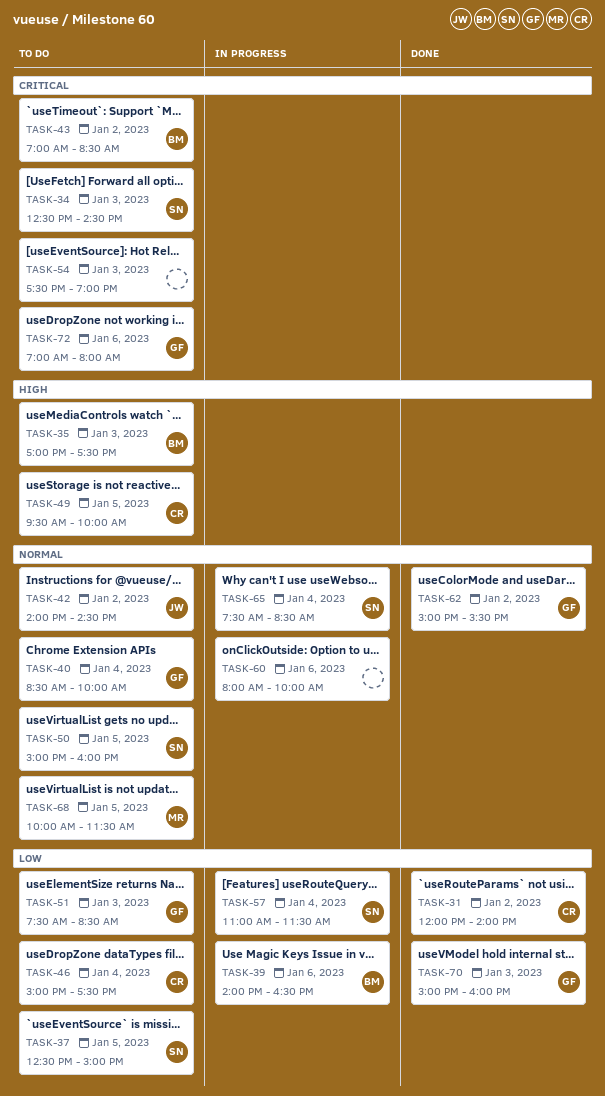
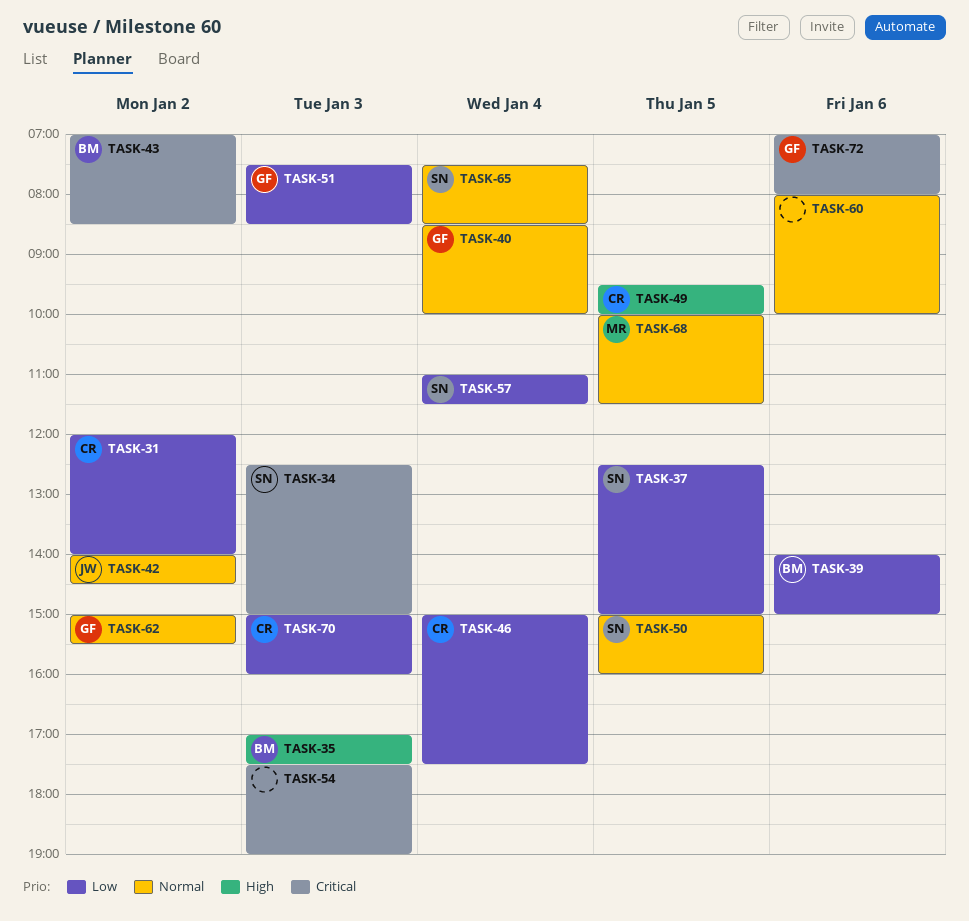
TASK-34, ends: 14:30 -> 15:00
TASK-39, ends: 16:30 -> 15:00
TASK-70, owner: GF -> CR

